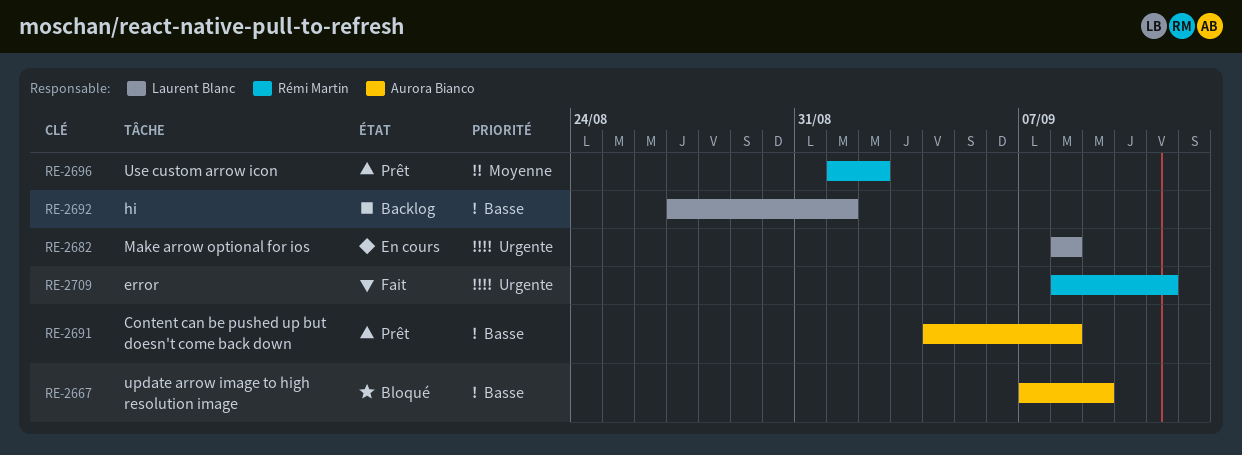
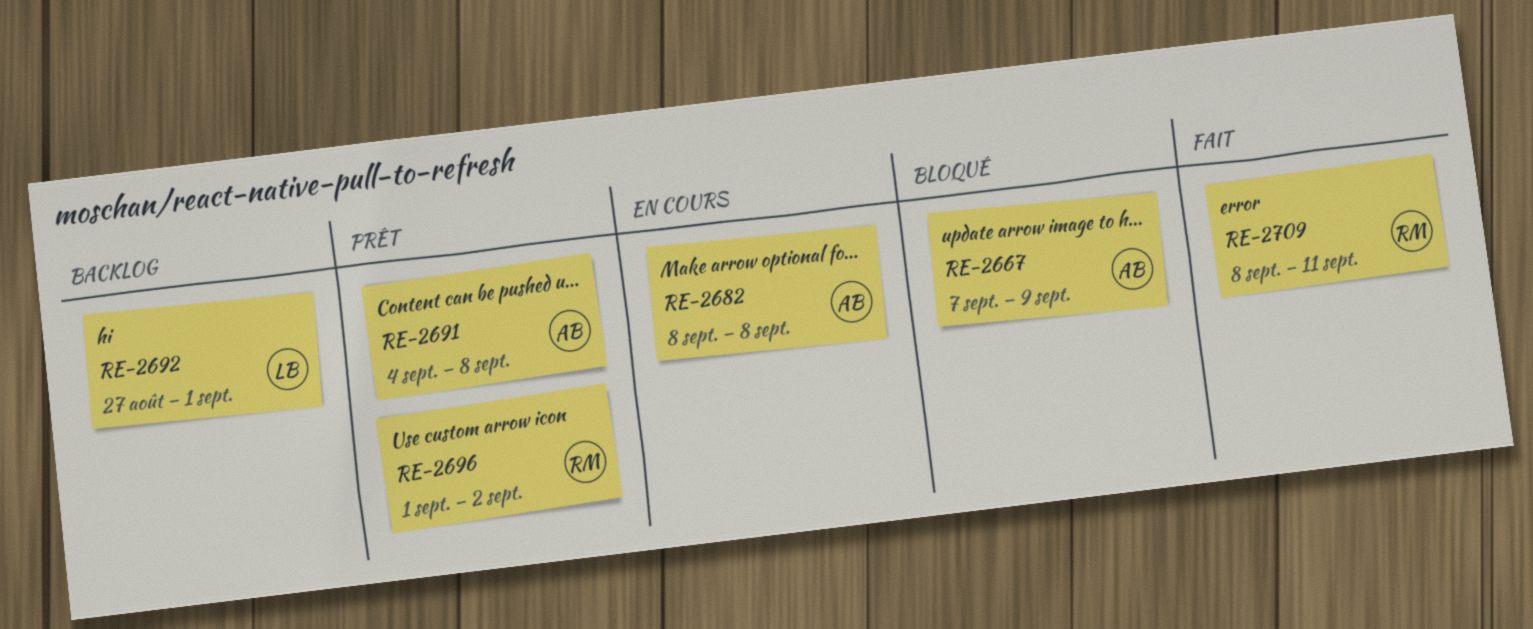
RE-2682, owner: Laurent Blanc -> Aurora Bianco

